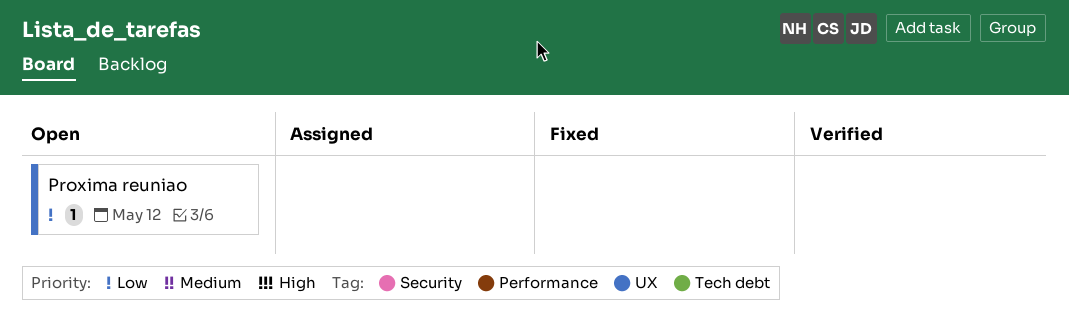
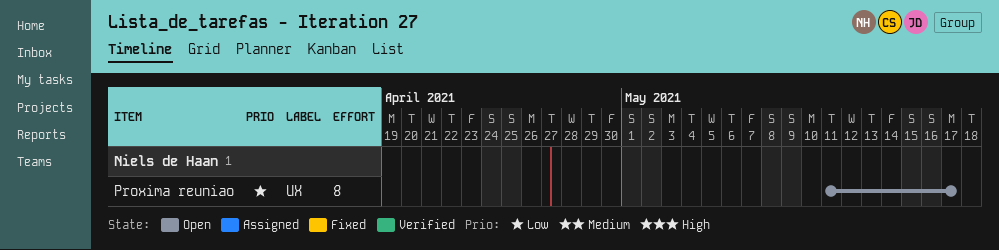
Proxima reuniao, estimate: 1 -> 8
Proxima reuniao, due: May 12 -> May 17

